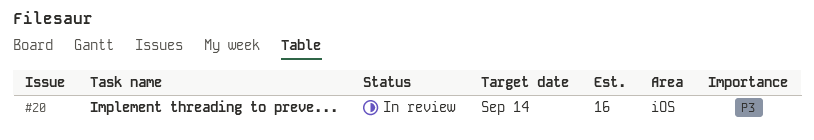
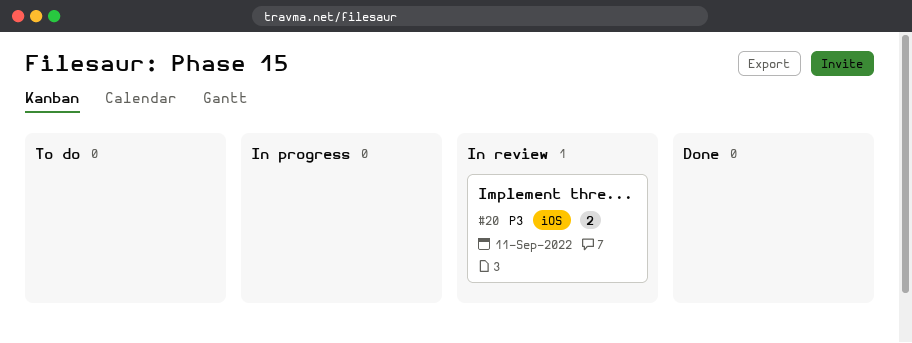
#20, estimate: 16 -> 2
#20, due: Sep 14 -> Sep 11

